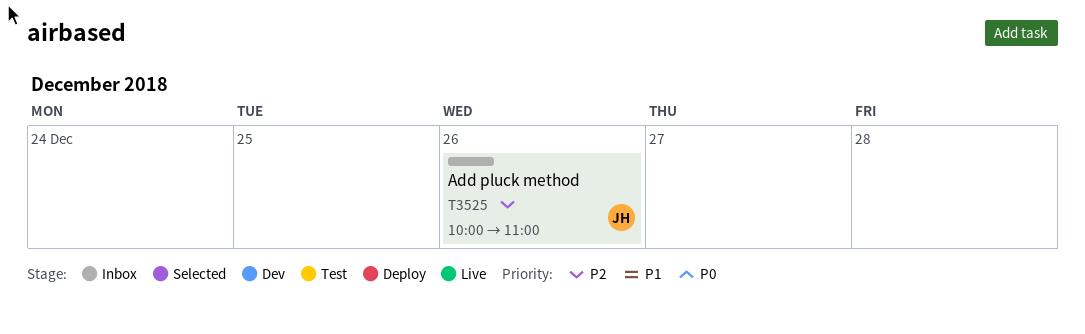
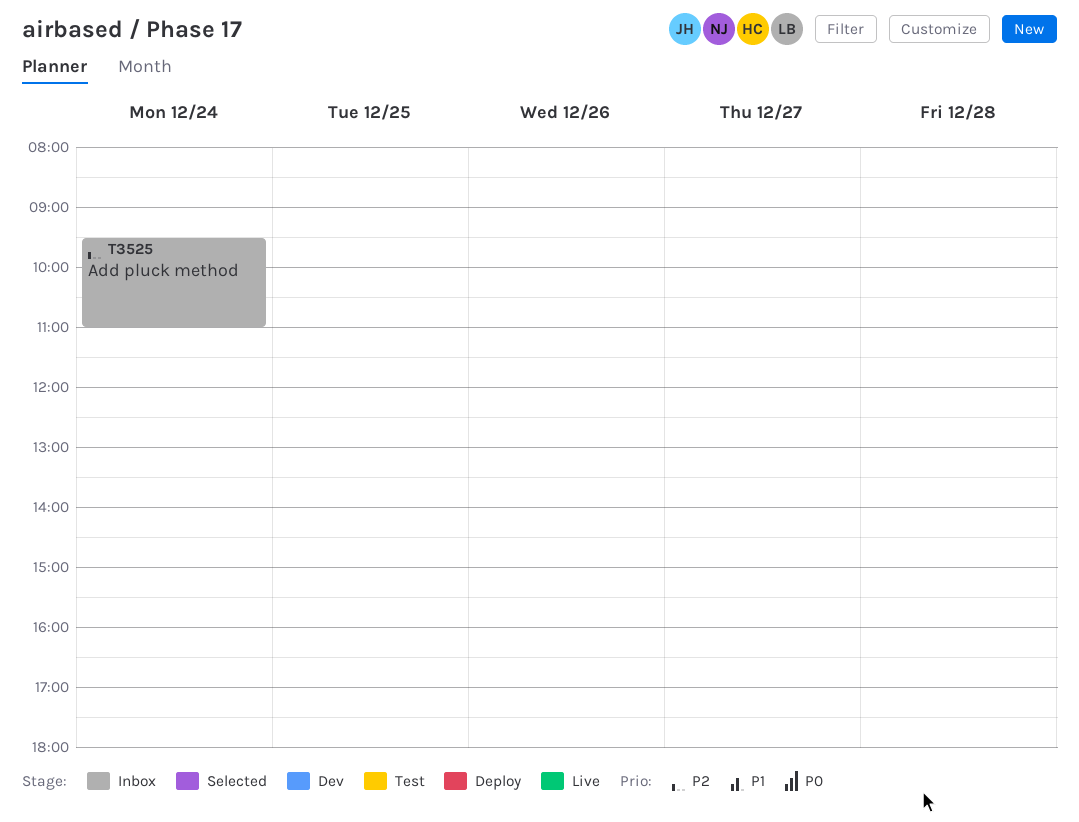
T3525, day: Dec 26 -> Dec 24
T3525, begins: 10:00 -> 09:30

